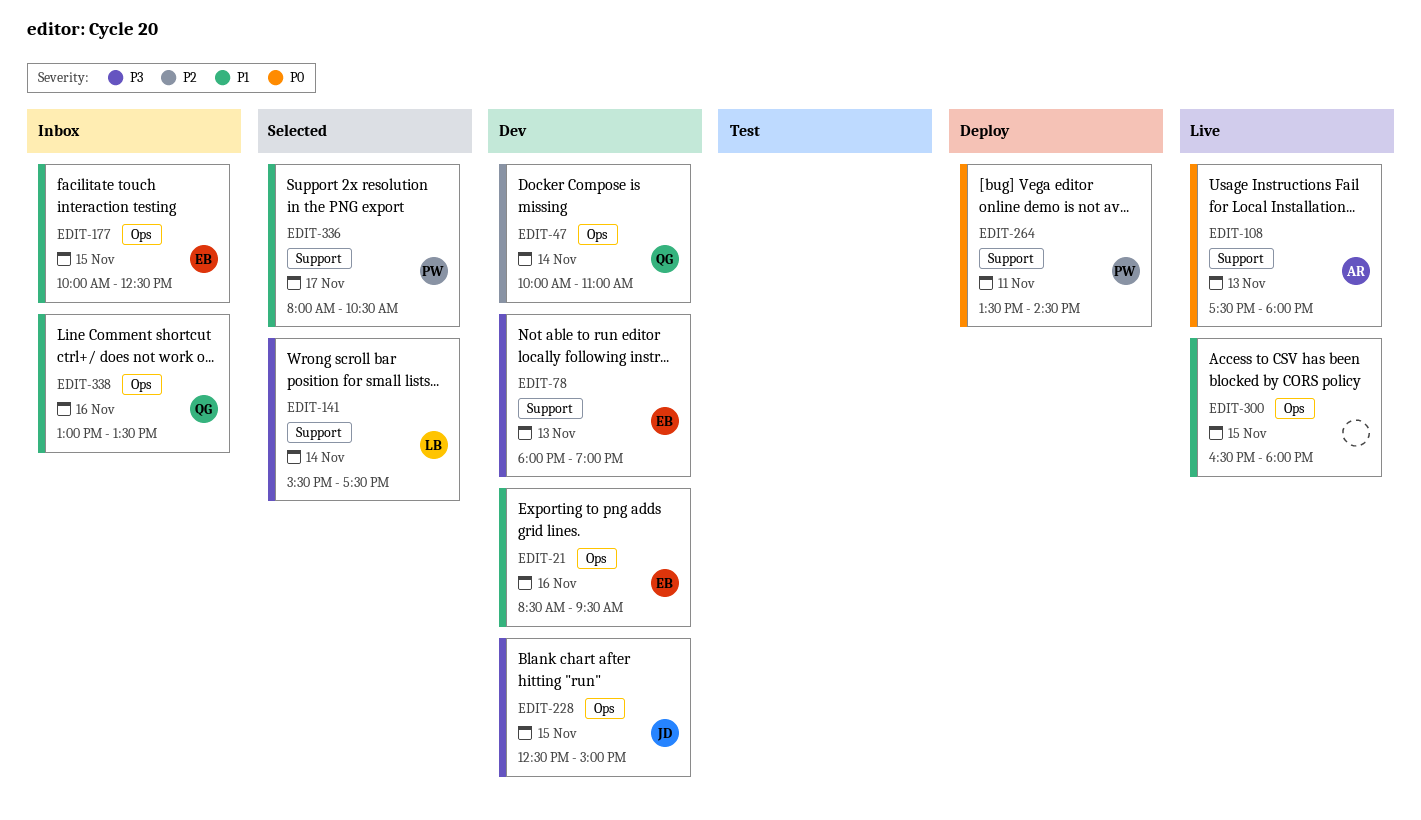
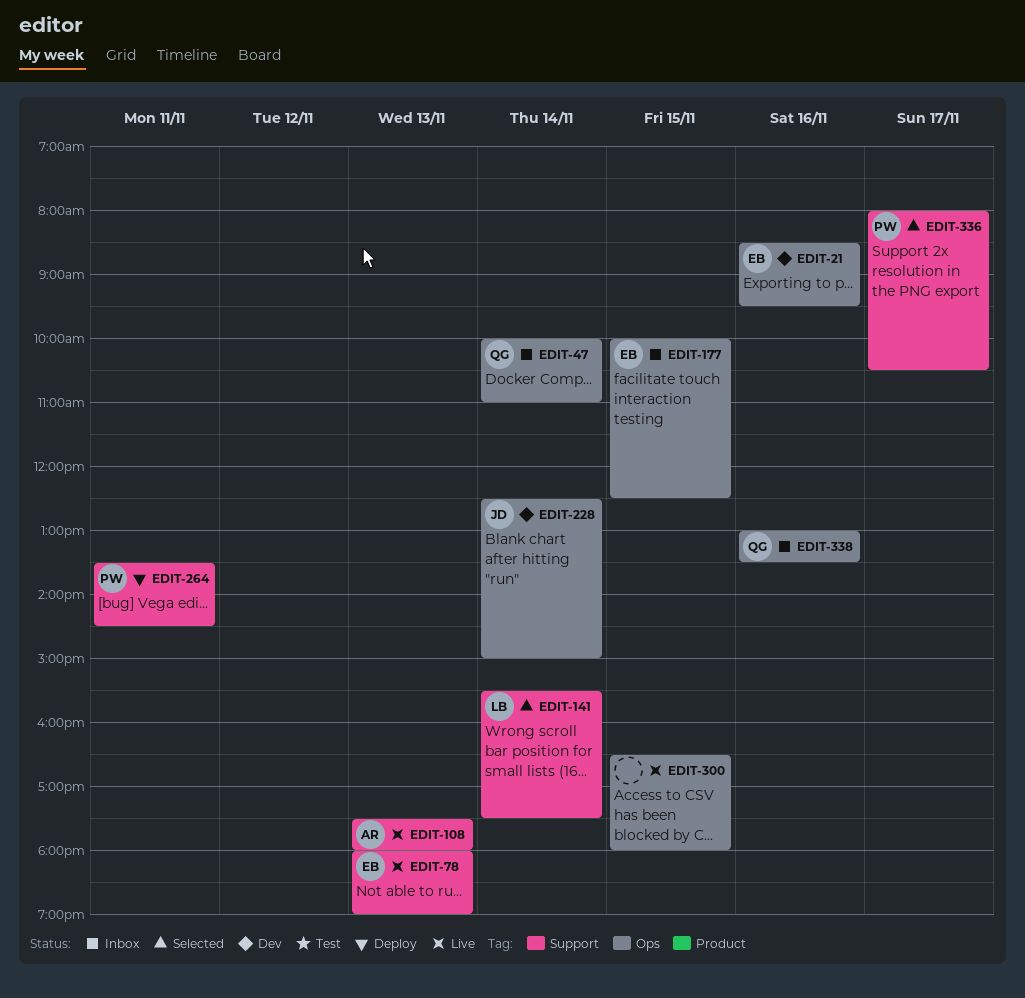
EDIT-47, status: Dev -> Inbox
EDIT-78, status: Dev -> Live
EDIT-228, day: Nov 15 -> Nov 14

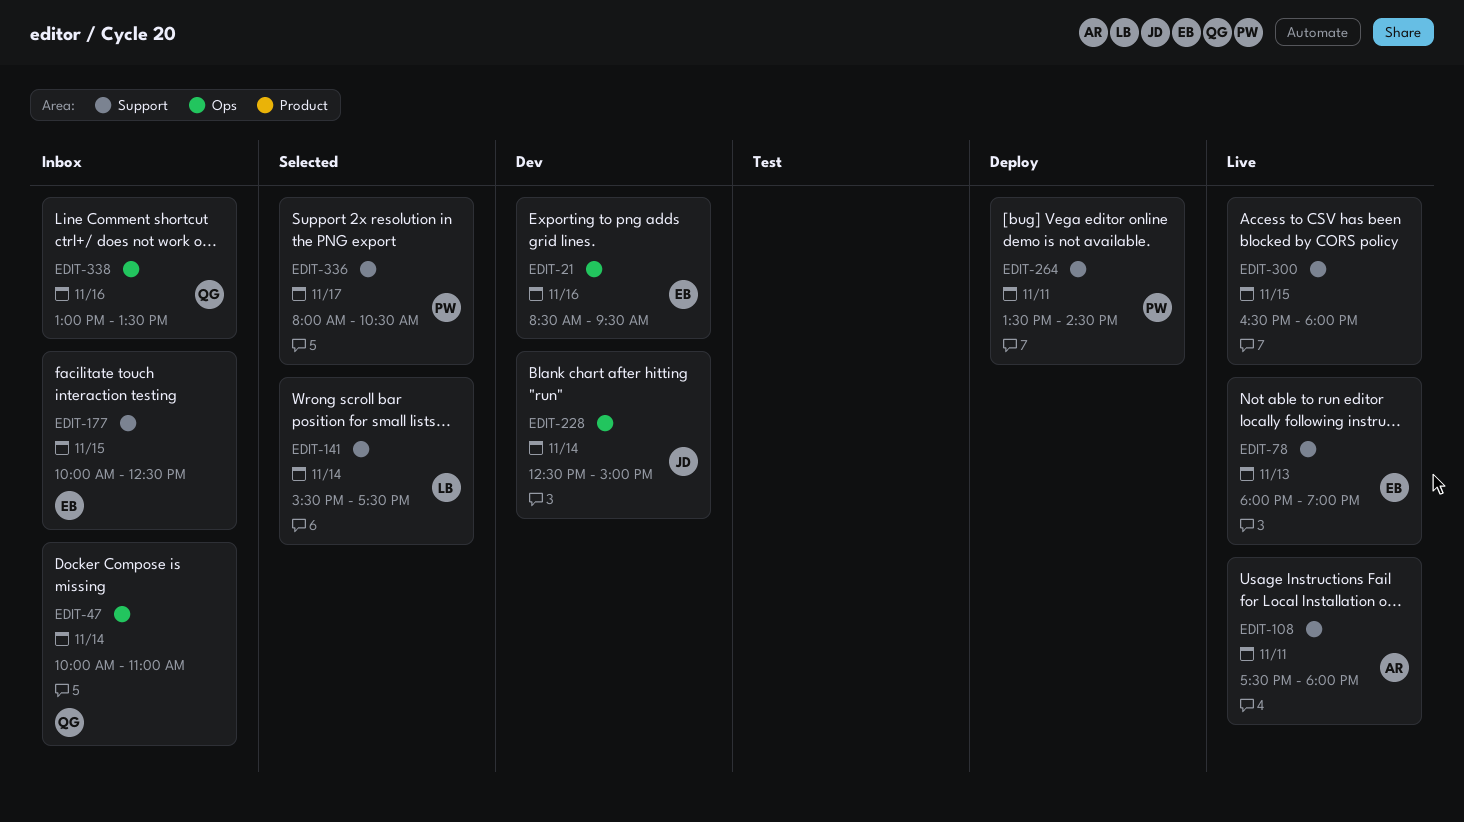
EDIT-108, day: Nov 13 -> Nov 11
EDIT-177, label: Ops -> Support
EDIT-300, label: Ops -> Support

